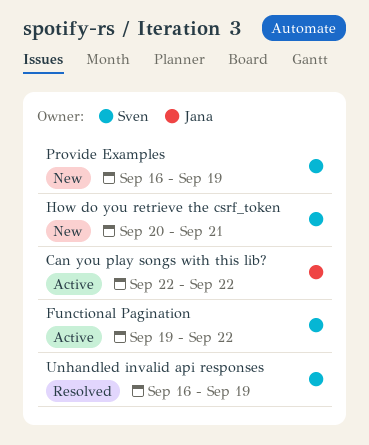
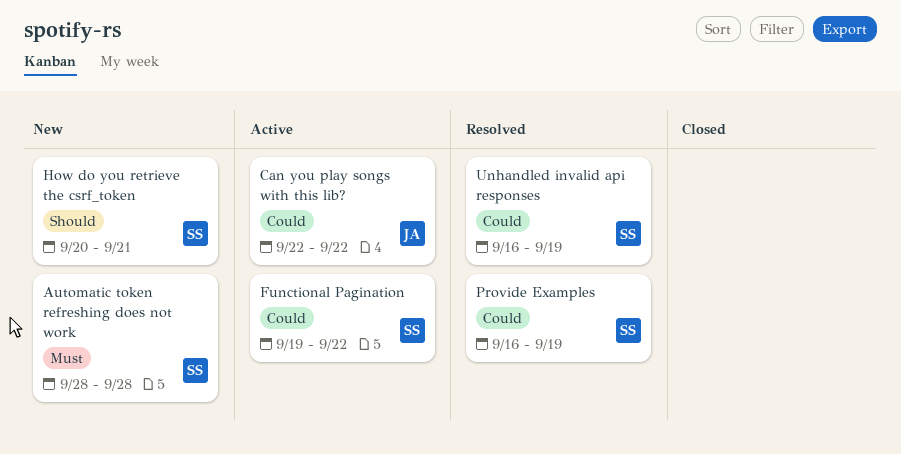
Automatic token refreshing does not work: none -> present
Provide Examples, status: New -> Resolved

